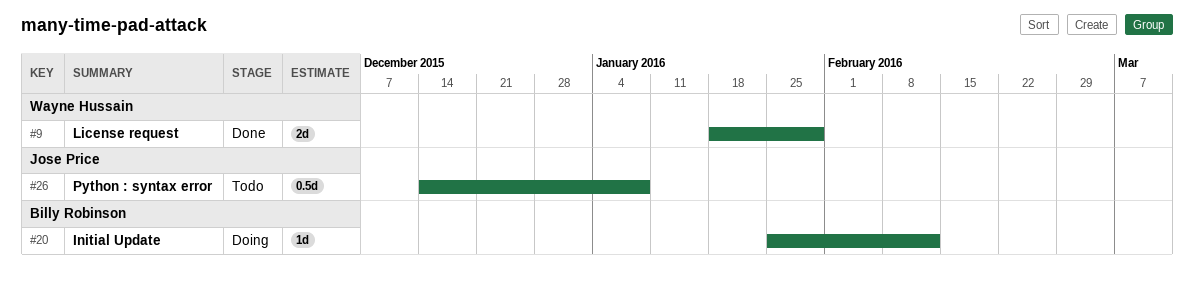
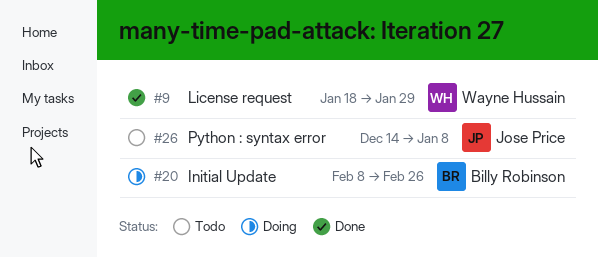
#20, start: Jan 25 -> Feb 8
#20, due: Feb 12 -> Feb 26

